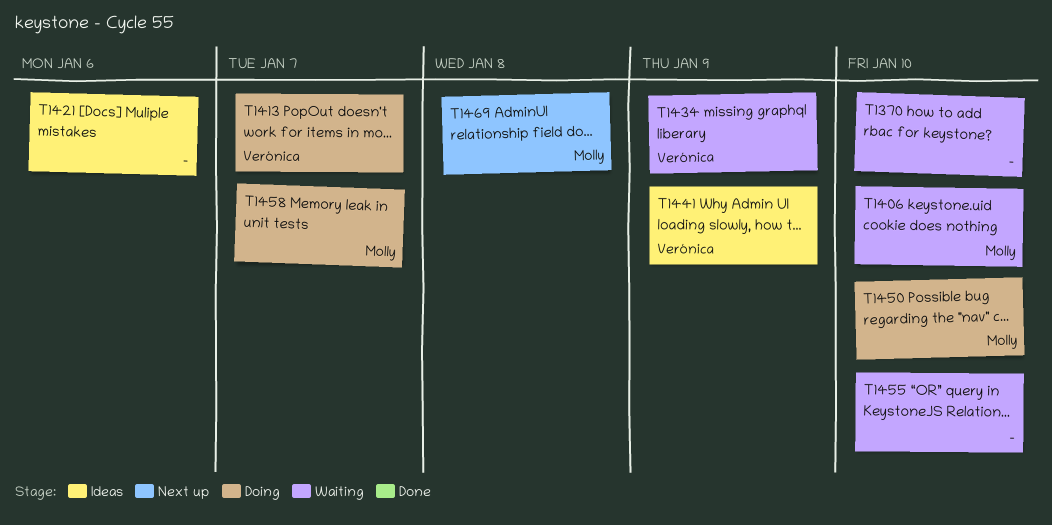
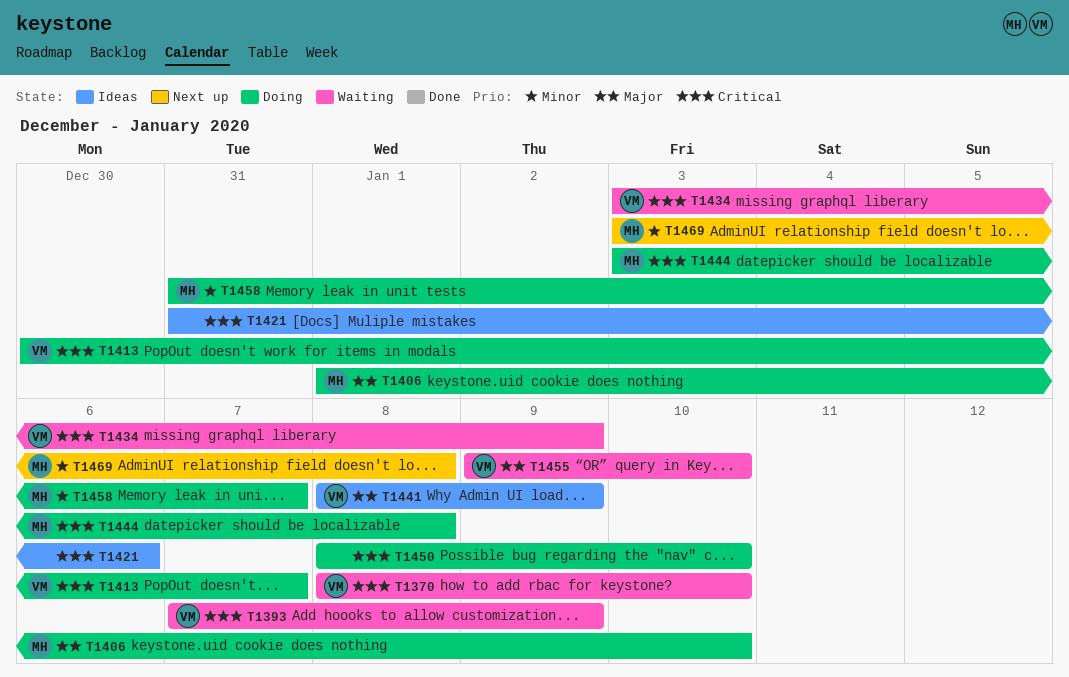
T1370, owner: none -> Verónica
T1393: none -> present
T1406, status: Waiting -> Doing
T1444: none -> present
T1450, owner: Molly -> none
T1455, owner: none -> Verónica

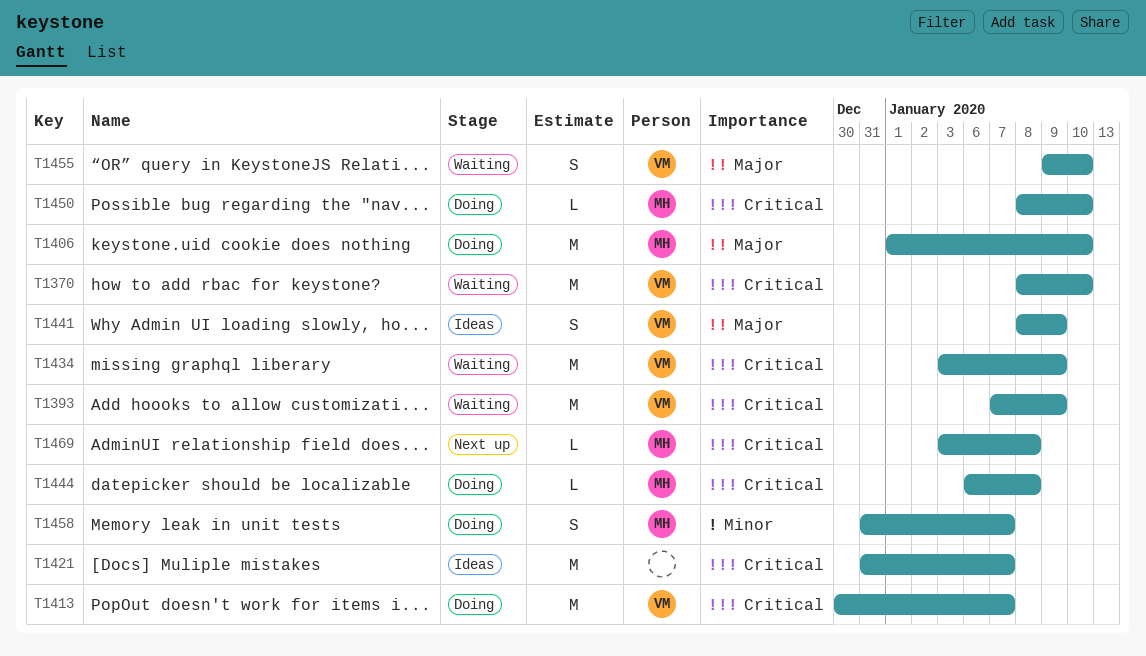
T1421, due: Jan 6 -> Jan 7
T1444, start: Jan 3 -> Jan 6
T1450, owner: none -> MH
T1469, priority: Minor -> Critical

